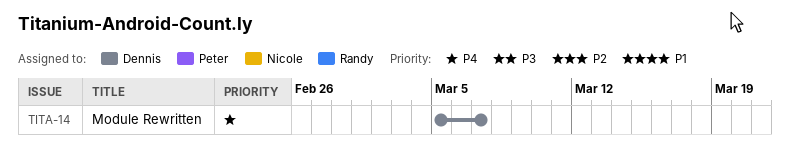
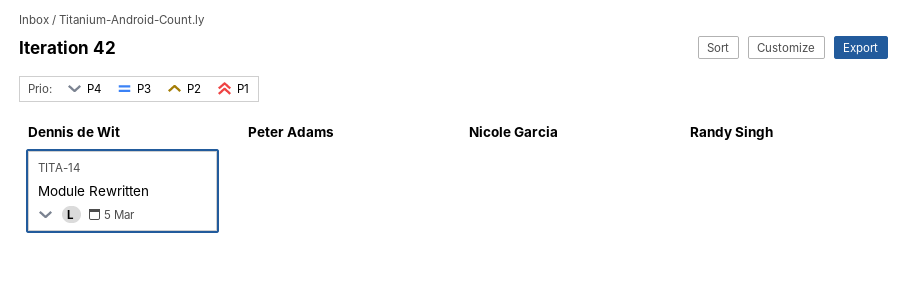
TITA-14, due: Mar 7 -> Mar 5

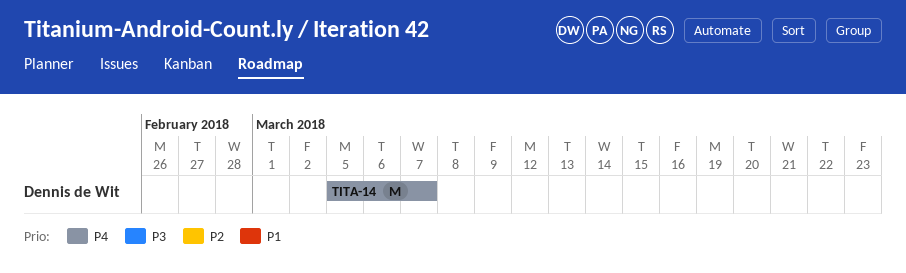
TITA-14, estimate: L -> M
TITA-14, due: Mar 5 -> Mar 7

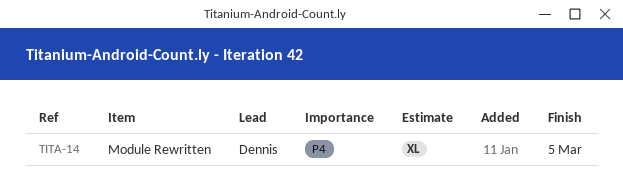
TITA-14, estimate: M -> XL
TITA-14, due: Mar 7 -> Mar 5

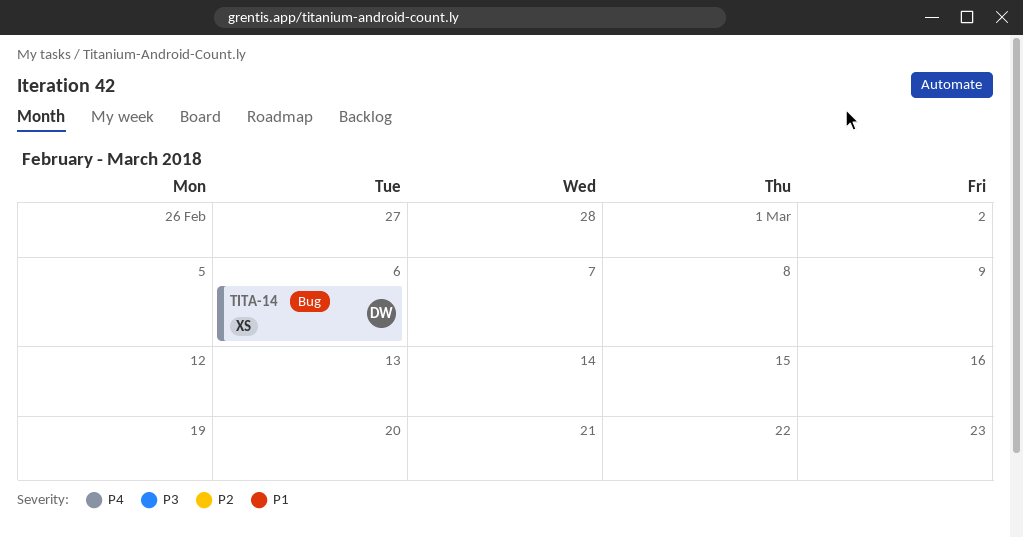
TITA-14, estimate: XL -> XS
TITA-14, due: Mar 5 -> Mar 6

